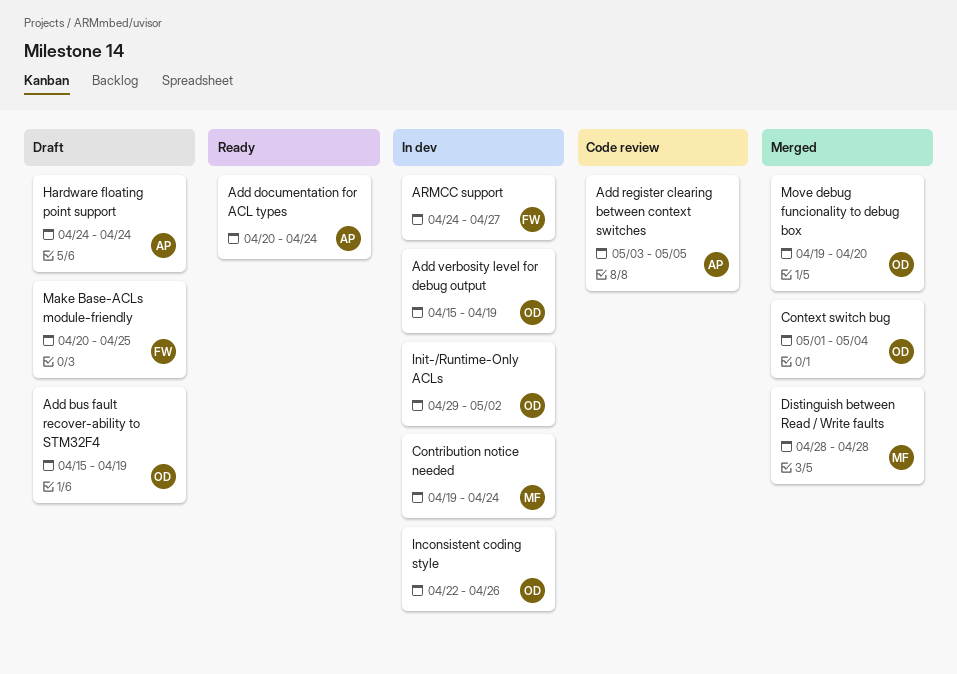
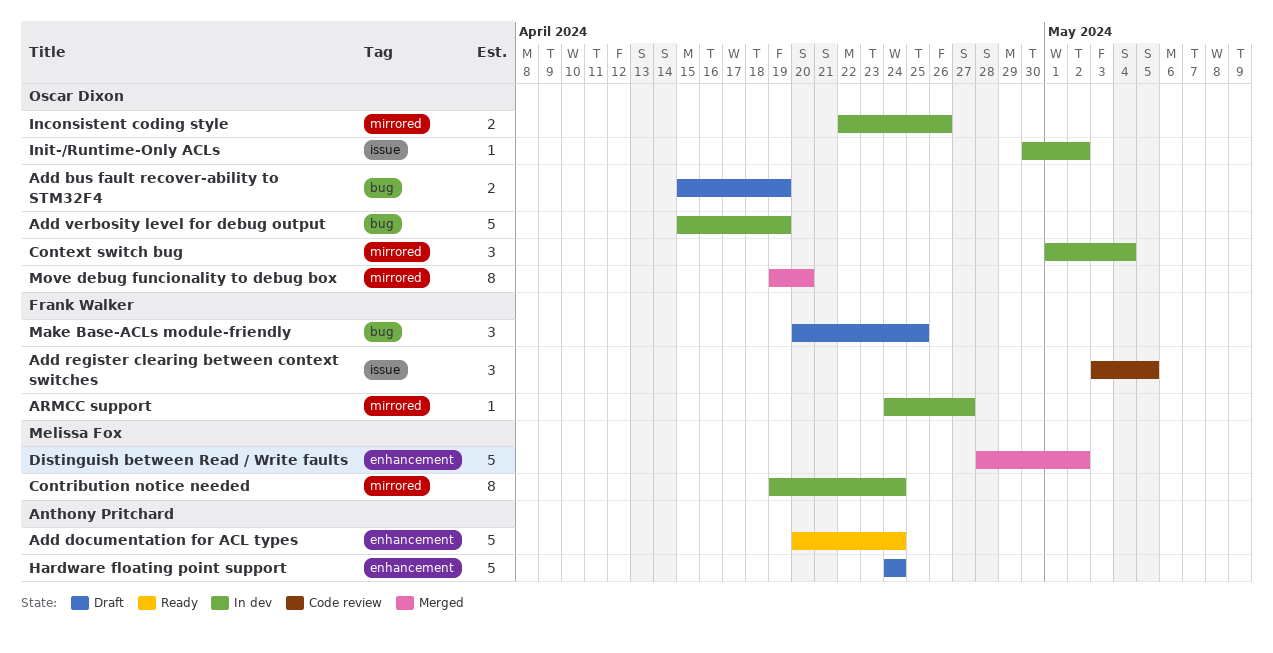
Add register clearing between context switches, owner: Anthony Pritchard -> Frank Walker
Context switch bug, status: Merged -> In dev
Distinguish between Read / Write faults, due: Apr 28 -> May 2
Init-/Runtime-Only ACLs, start: Apr 29 -> Apr 30

